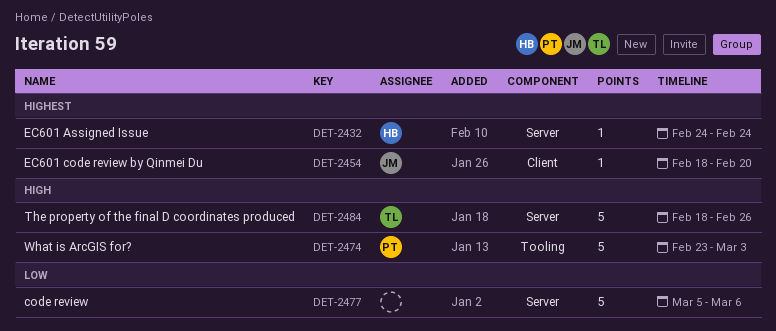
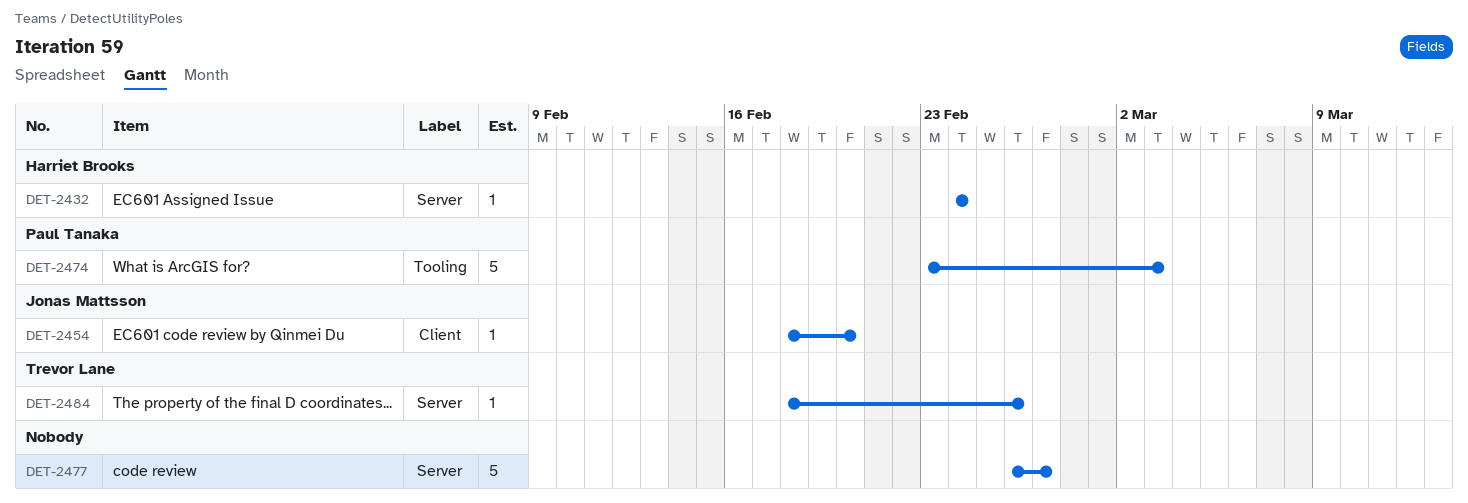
DET-2477, start: Mar 5 -> Feb 26
DET-2477, due: Mar 6 -> Feb 27
DET-2484, estimate: 5 -> 1

